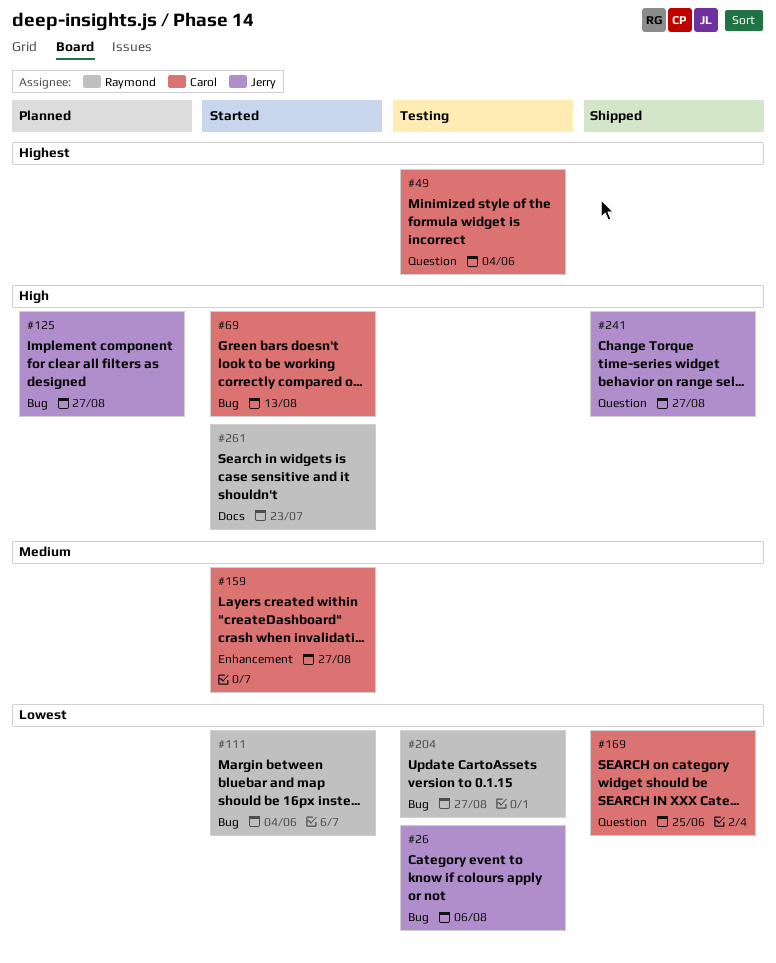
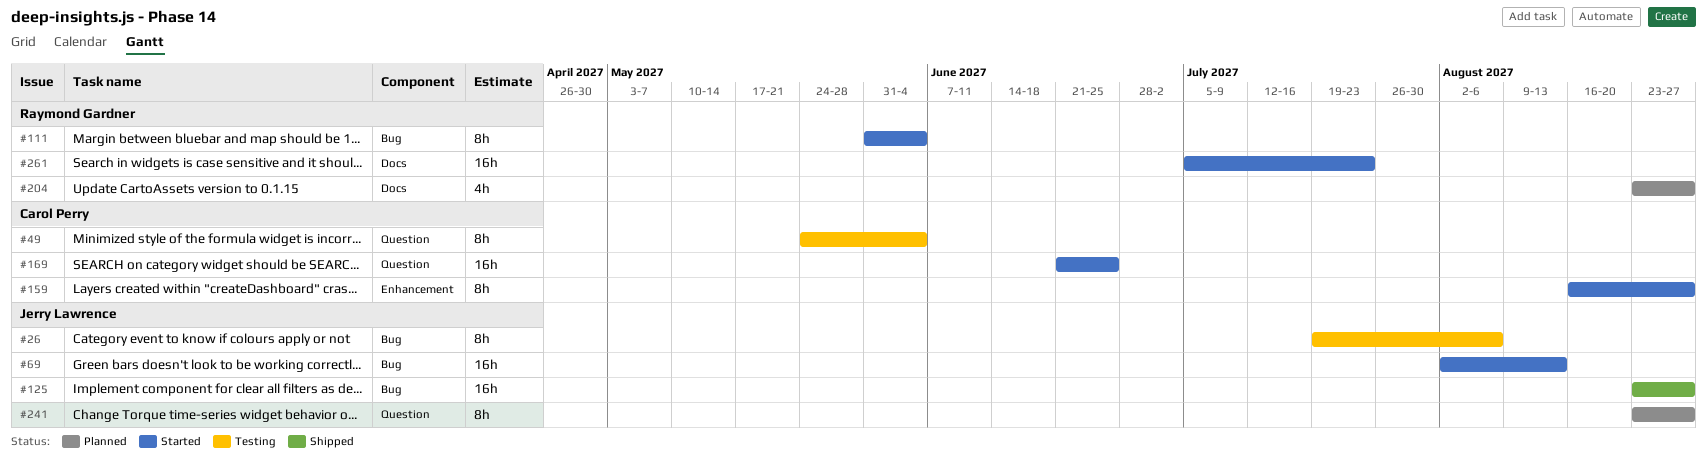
#69, owner: Carol Perry -> Jerry Lawrence
#125, status: Planned -> Shipped
#169, status: Shipped -> Started
#204, status: Testing -> Planned
#204, label: Bug -> Docs
#241, status: Shipped -> Planned

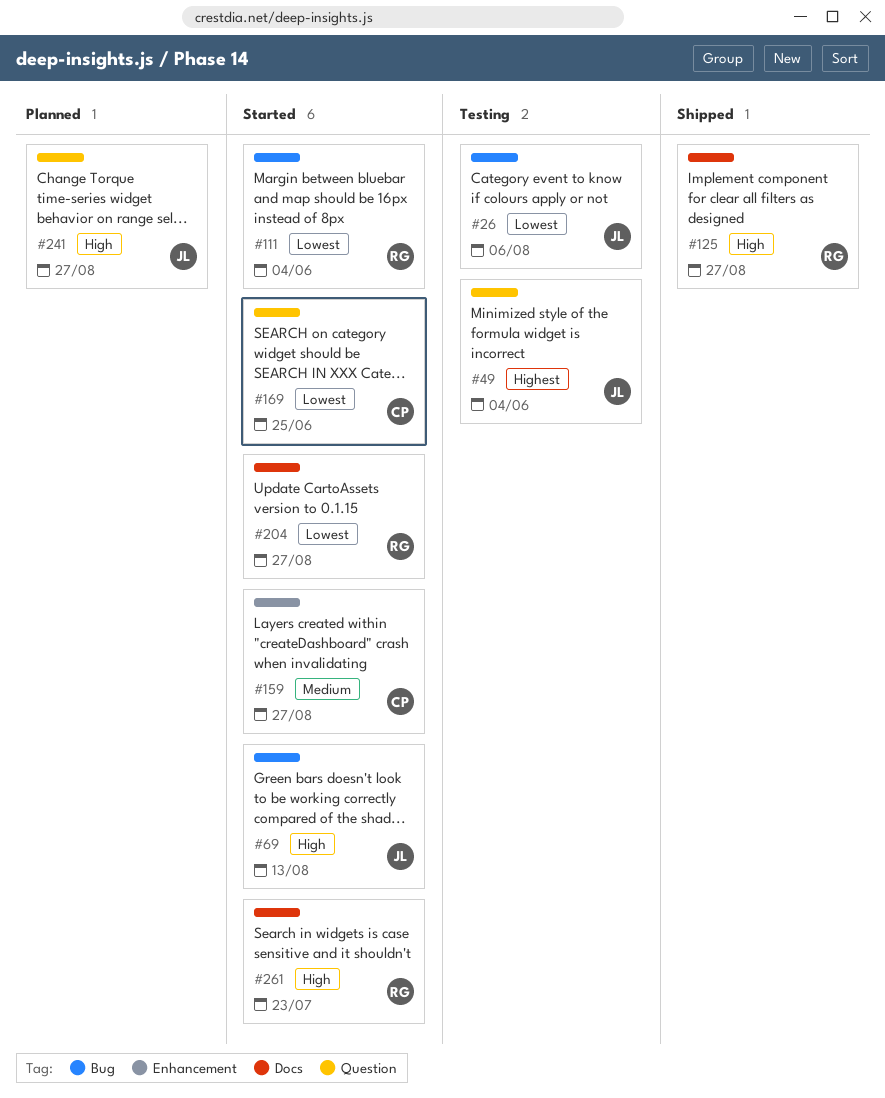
#49, owner: Carol Perry -> Jerry Lawrence
#125, owner: Jerry Lawrence -> Raymond Gardner
#125, label: Bug -> Docs
#204, status: Planned -> Started

